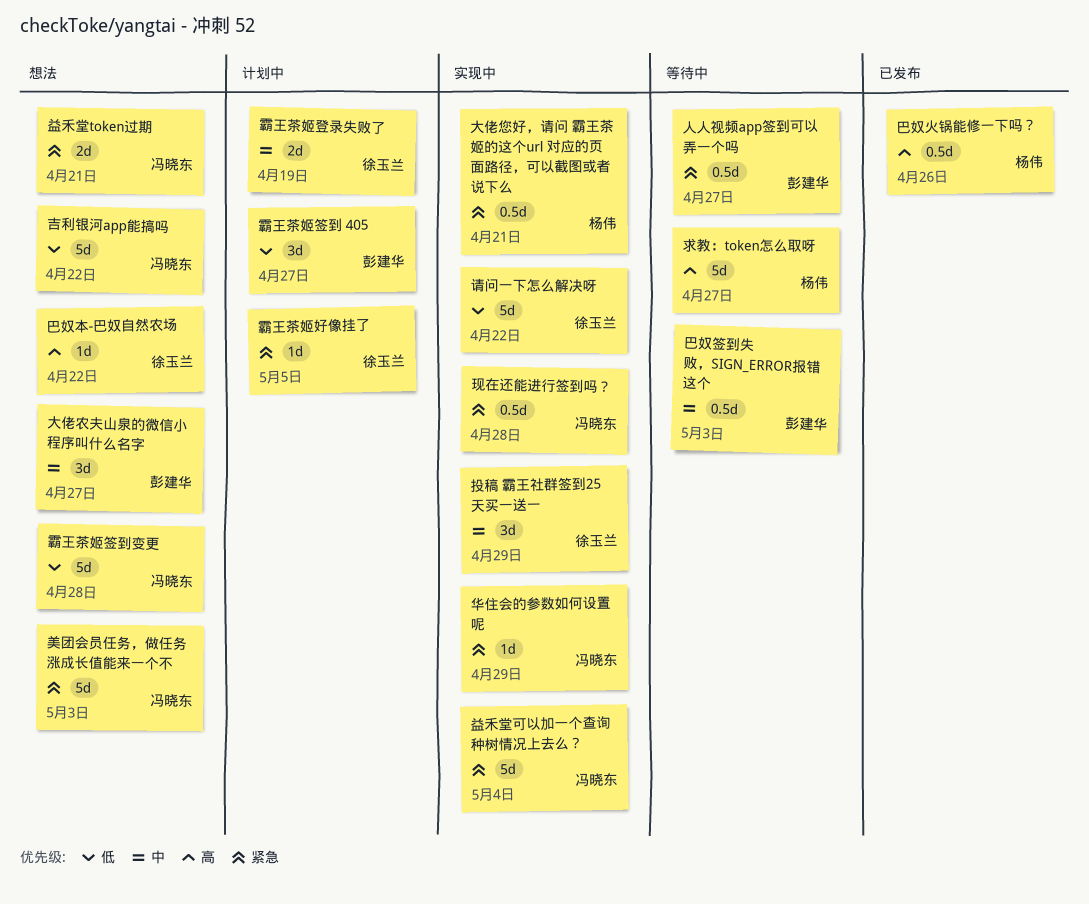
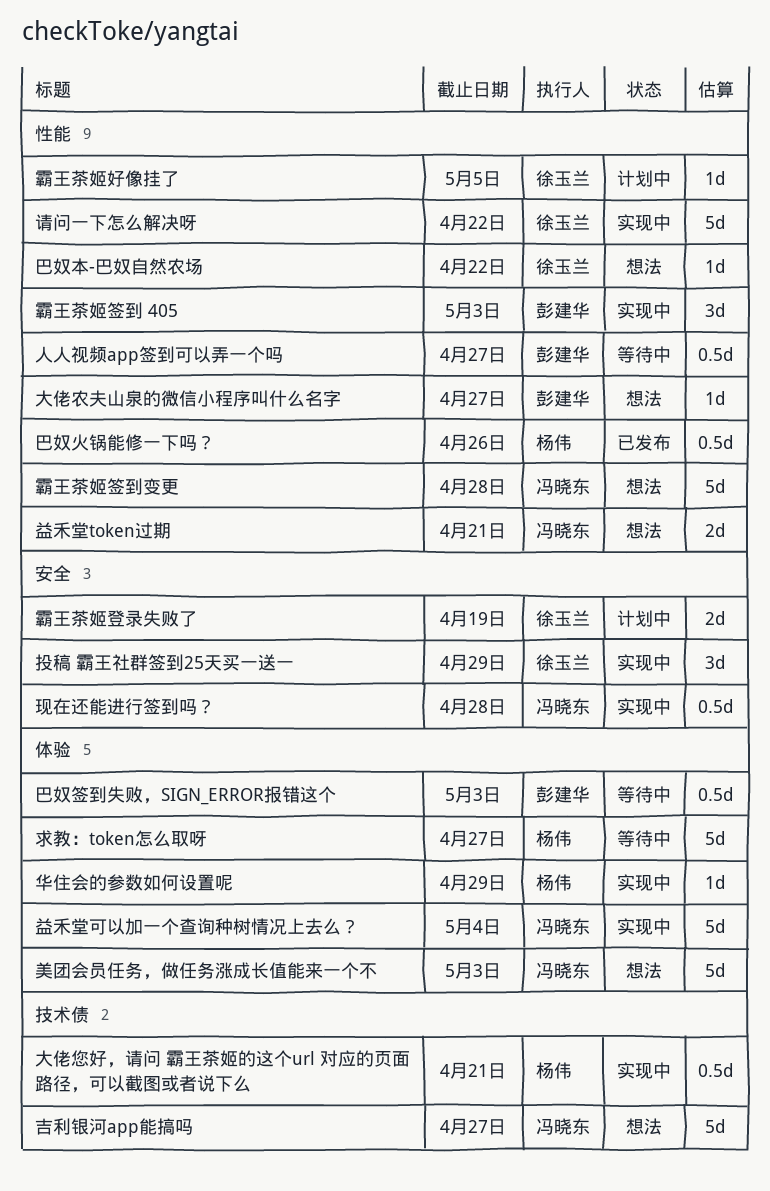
华住会的参数如何设置呢, owner: 冯晓东 -> 杨伟
吉利银河app能搞吗, due: Apr 22 -> Apr 27
大佬农夫山泉的微信小程序叫什么名字, estimate: 3d -> 1d
霸王茶姬签到 405, status: 计划中 -> 实现中
霸王茶姬签到 405, due: Apr 27 -> May 3

